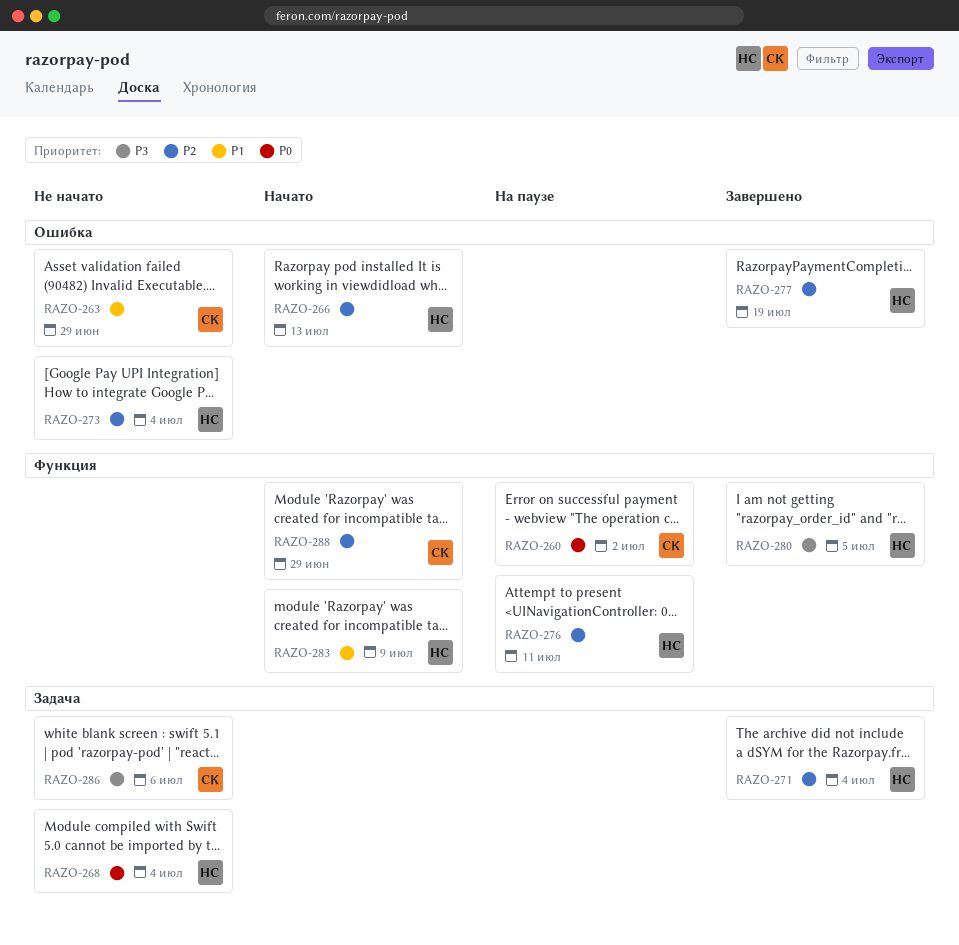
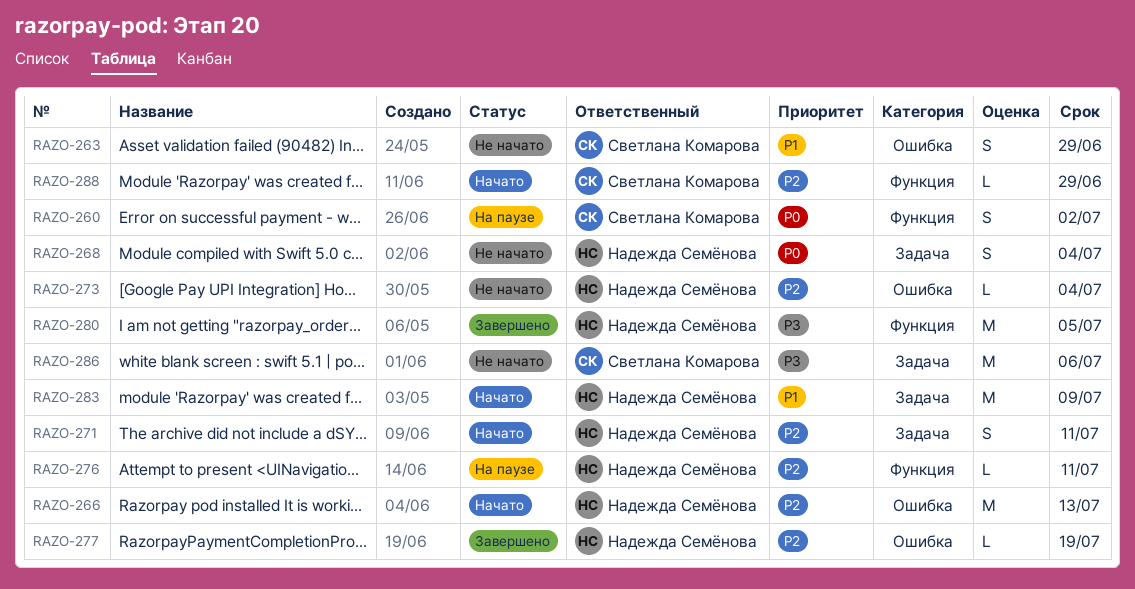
RAZO-271, status: Завершено -> Начато
RAZO-271, due: Jul 4 -> Jul 11
RAZO-283, label: Функция -> Задача

